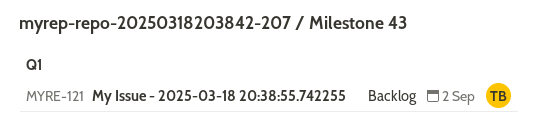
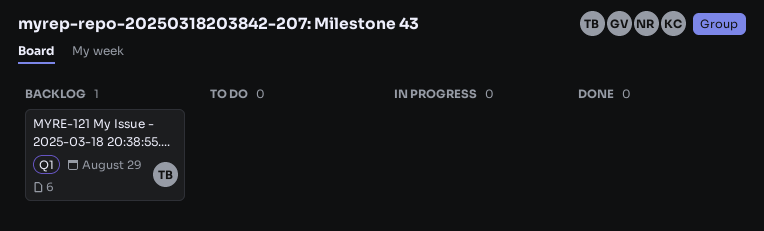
MYRE-121, due: Sep 2 -> Aug 29

